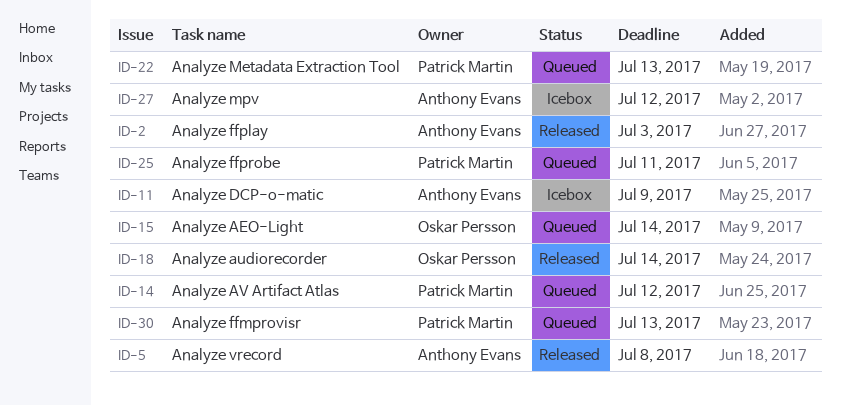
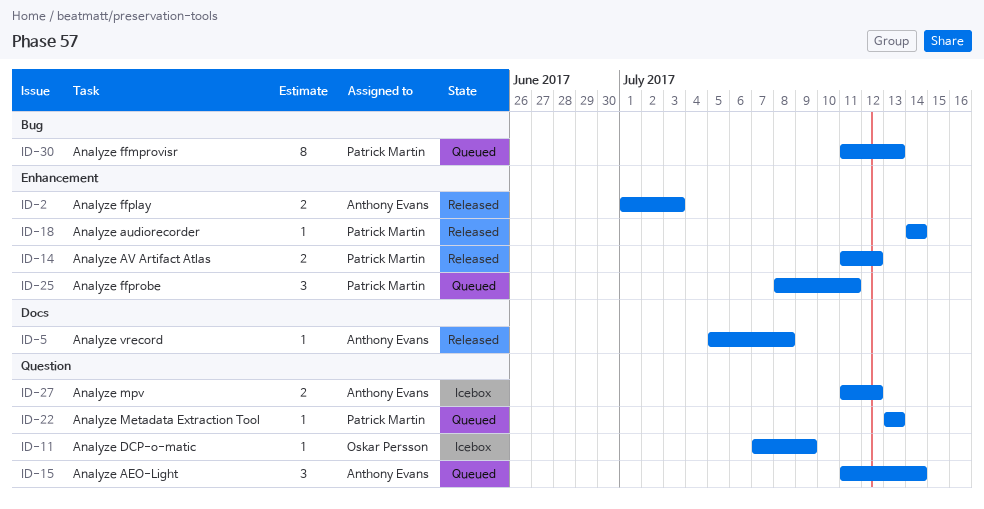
ID-11, owner: Anthony Evans -> Oskar Persson
ID-14, status: Queued -> Released
ID-15, owner: Oskar Persson -> Anthony Evans
ID-18, owner: Oskar Persson -> Patrick Martin

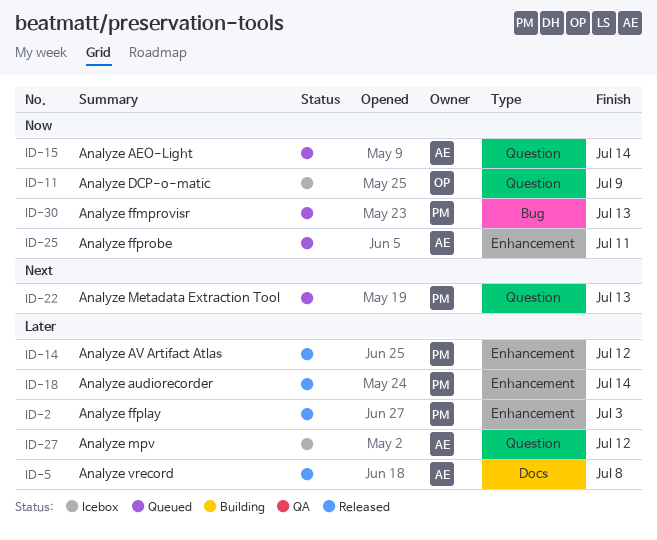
ID-2, owner: Anthony Evans -> Patrick Martin
ID-25, owner: Patrick Martin -> Anthony Evans

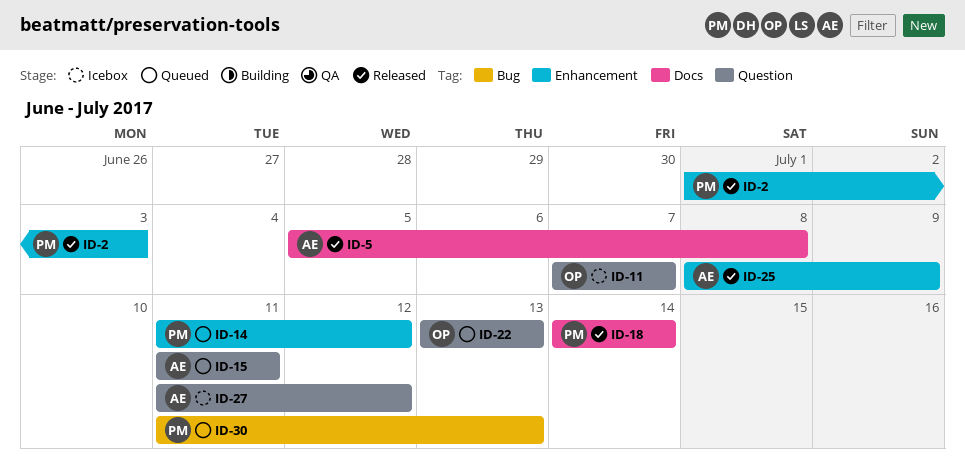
ID-11, due: Jul 9 -> Jul 7
ID-14, status: Released -> Queued
ID-15, due: Jul 14 -> Jul 11
ID-18, label: Enhancement -> Docs
ID-22, owner: PM -> OP
ID-25, status: Queued -> Released
ID-25, due: Jul 11 -> Jul 9

